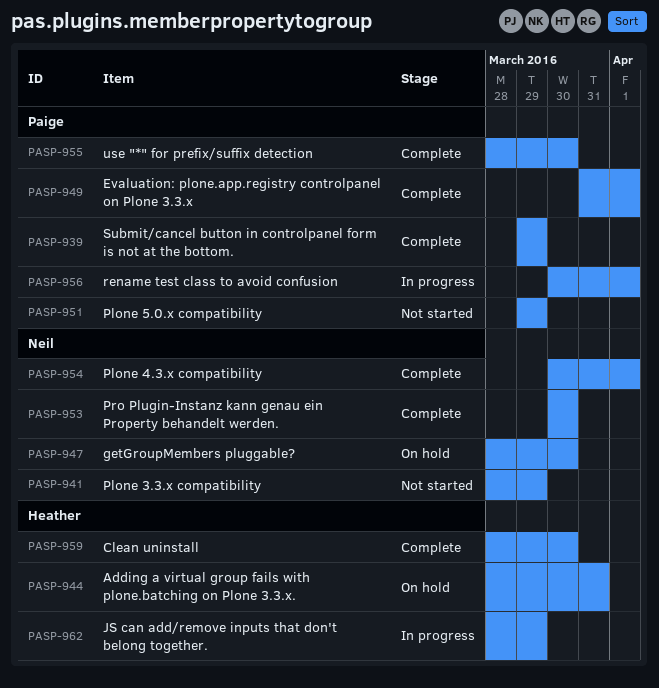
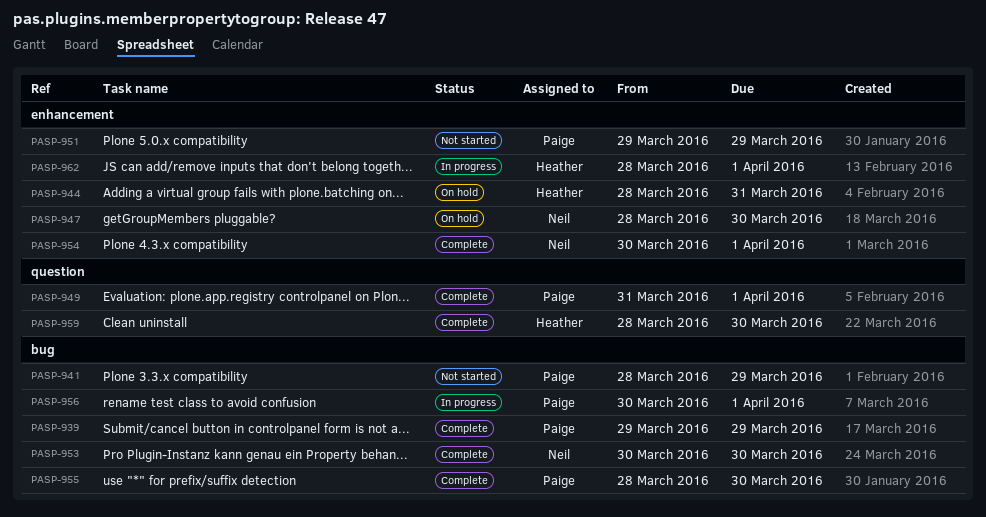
PASP-941, owner: Neil -> Paige
PASP-962, due: Mar 29 -> Apr 1

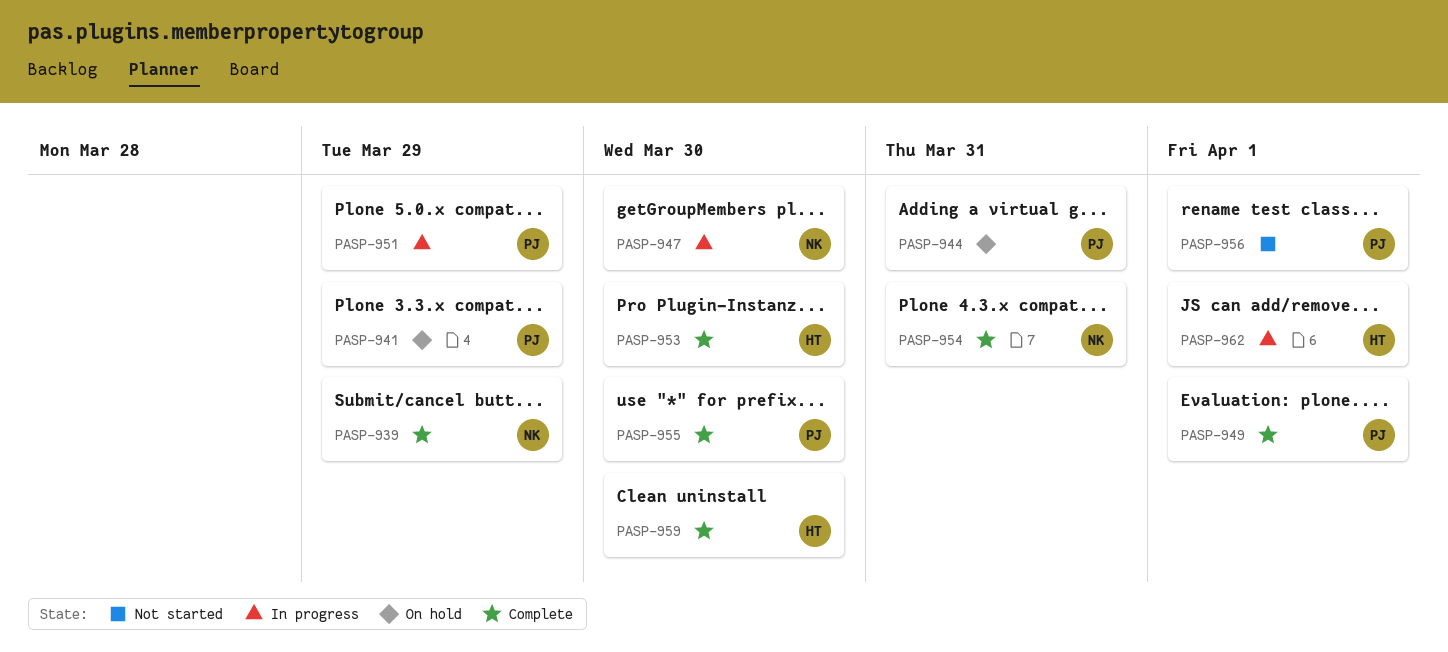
PASP-939, owner: Paige -> Neil
PASP-941, status: Not started -> On hold
PASP-944, owner: Heather -> Paige
PASP-947, status: On hold -> In progress
PASP-951, status: Not started -> In progress
PASP-953, owner: Neil -> Heather
PASP-954, due: Apr 1 -> Mar 31
PASP-956, status: In progress -> Not started

